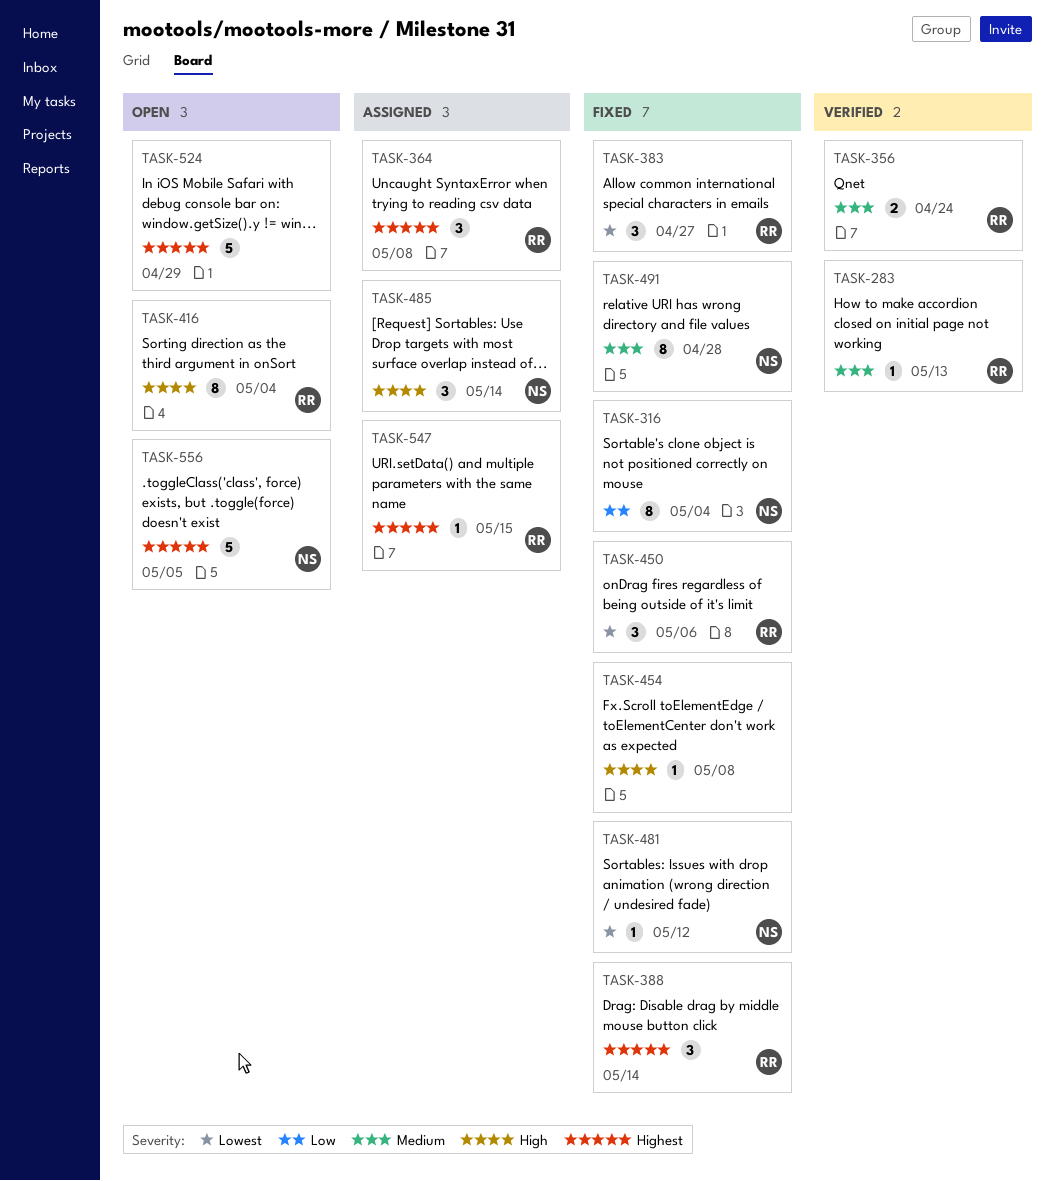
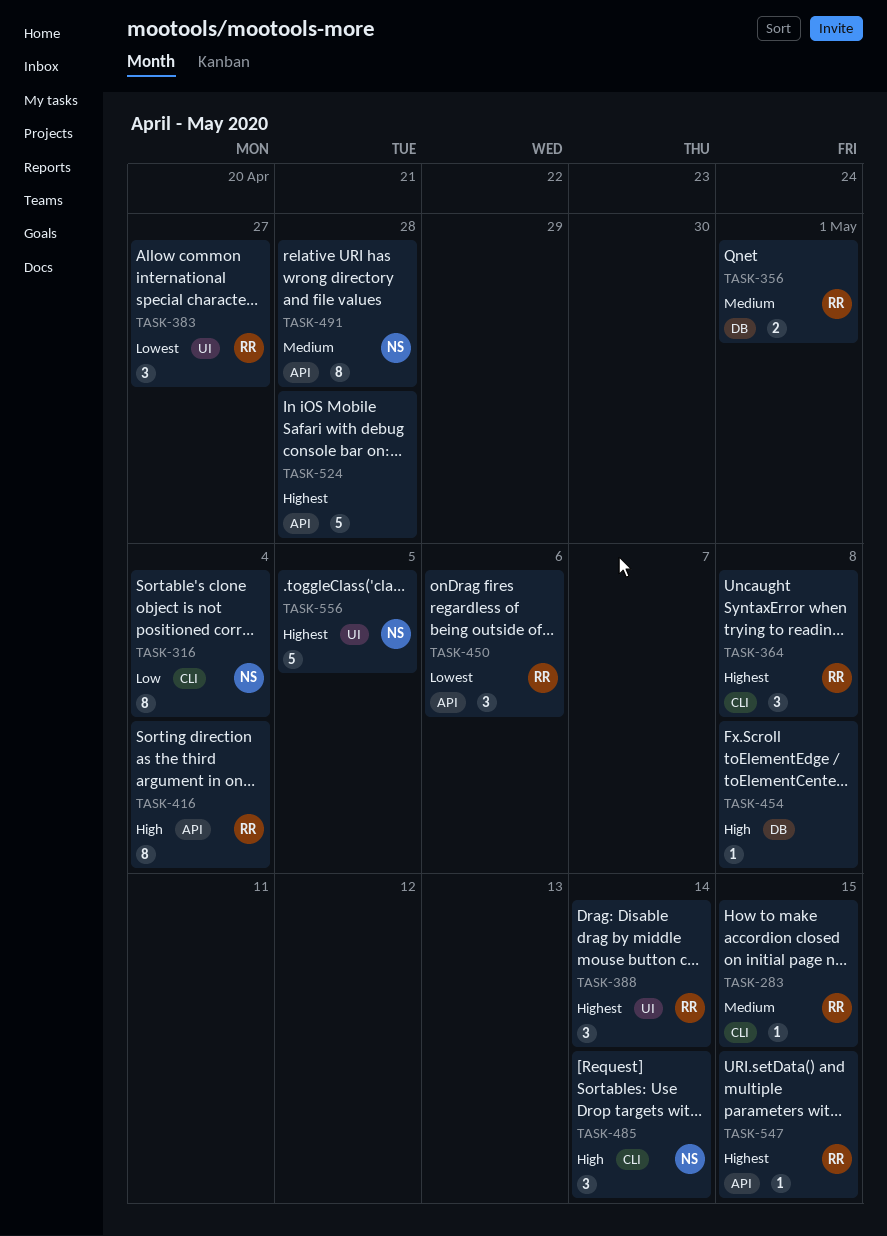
TASK-283, due: May 13 -> May 15
TASK-356, due: Apr 24 -> May 1
TASK-481: present -> none
TASK-524, due: Apr 29 -> Apr 28

